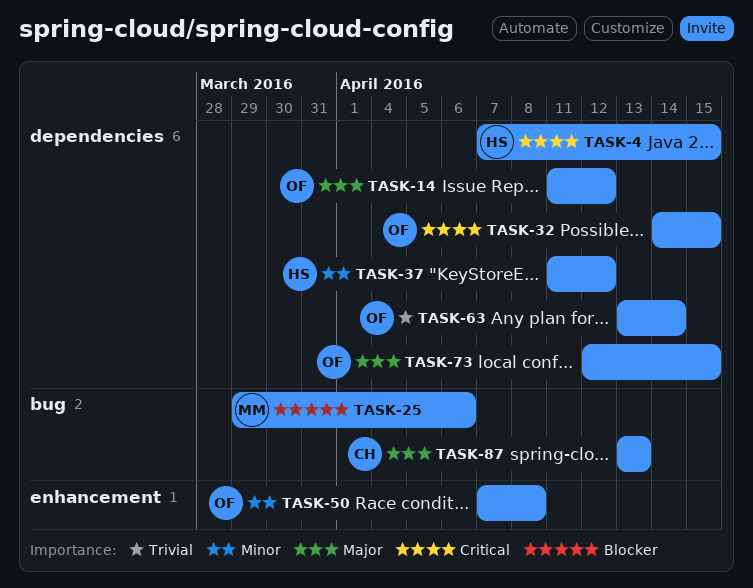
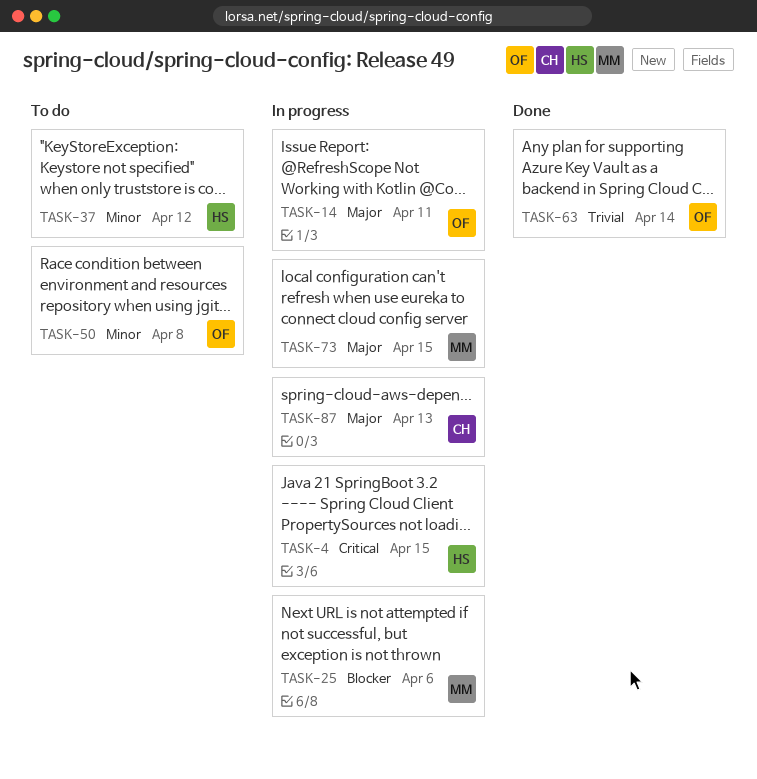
TASK-14, due: Apr 12 -> Apr 11
TASK-32: present -> none
TASK-73, owner: OF -> MM

